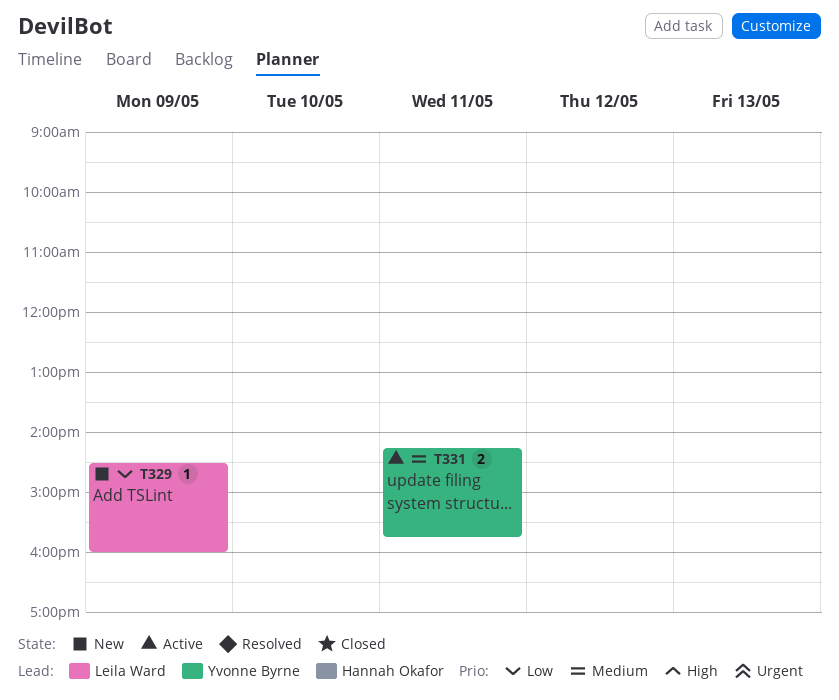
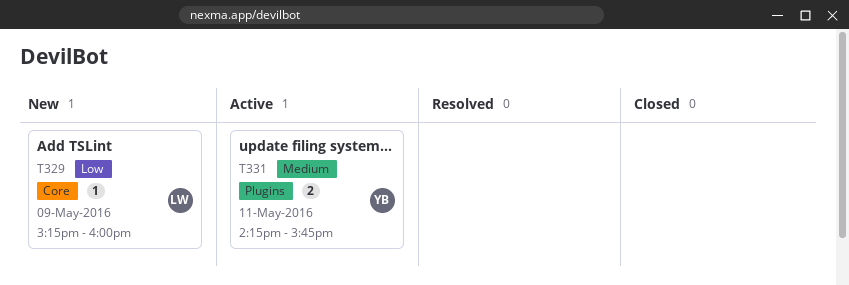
T329, begins: 14:30 -> 15:15

